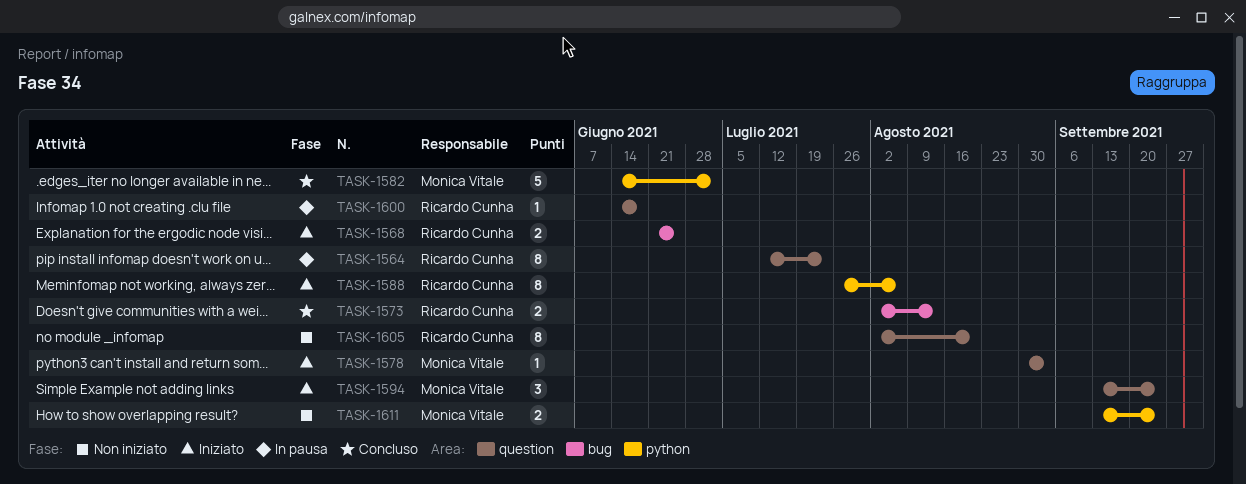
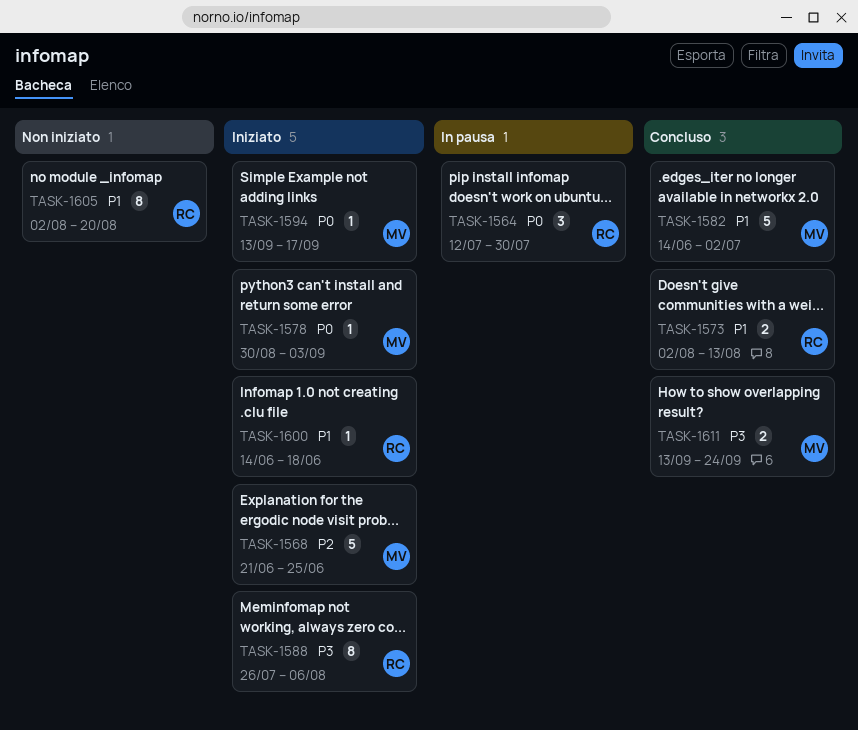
TASK-1564, estimate: 8 -> 3
TASK-1564, due: Jul 23 -> Jul 30
TASK-1568, owner: Ricardo Cunha -> Monica Vitale
TASK-1568, estimate: 2 -> 5
TASK-1594, estimate: 3 -> 1
TASK-1594, due: Sep 24 -> Sep 17
TASK-1600, status: In pausa -> Iniziato
TASK-1611, status: Non iniziato -> Concluso

